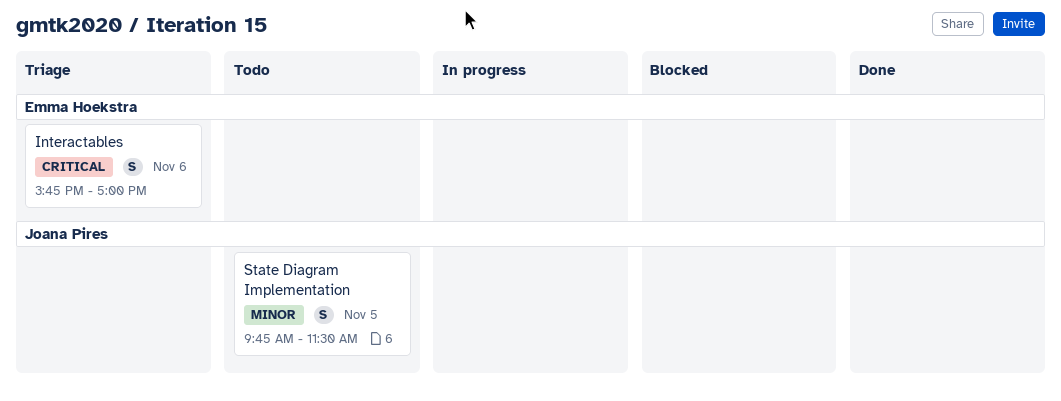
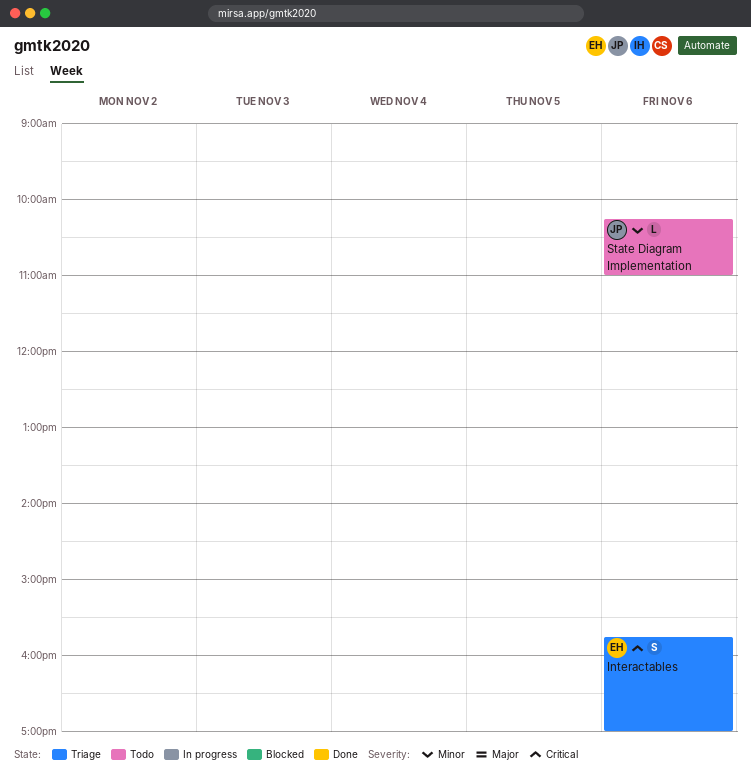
State Diagram Implementation, estimate: S -> L
State Diagram Implementation, day: Nov 5 -> Nov 6
State Diagram Implementation, begins: 09:45 -> 10:15
State Diagram Implementation, ends: 11:30 -> 11:00

